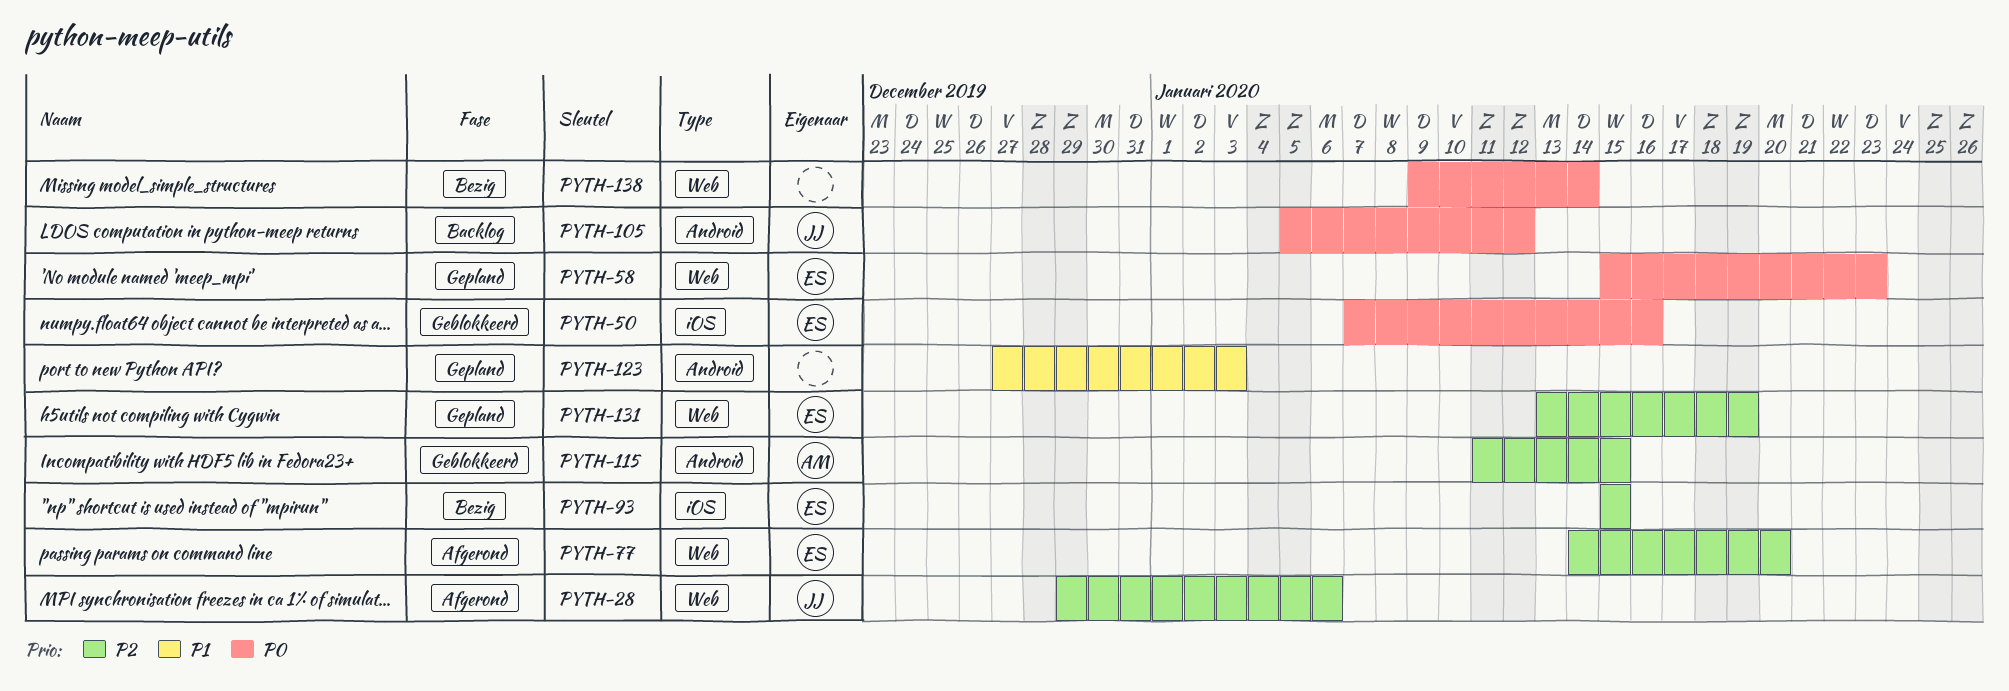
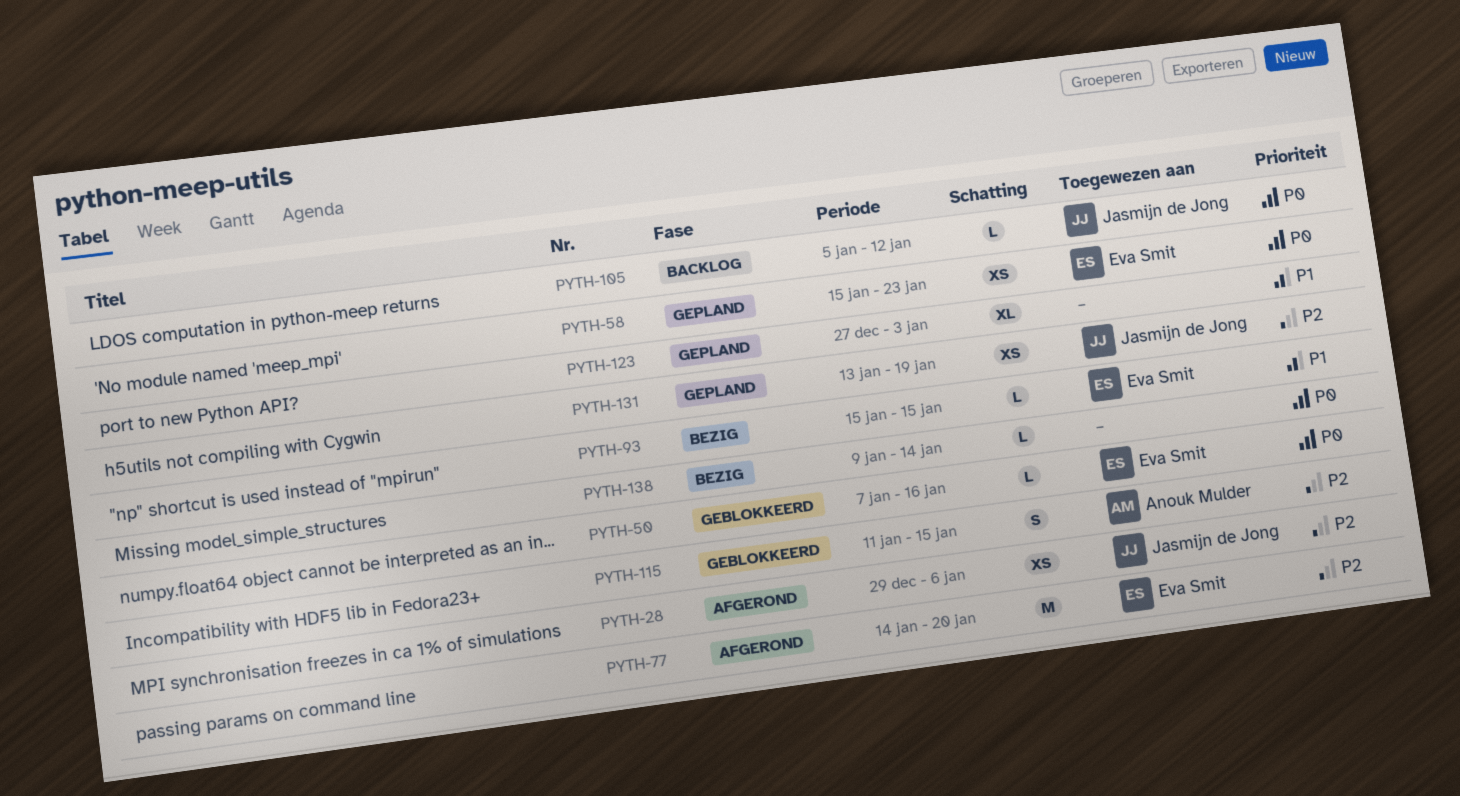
PYTH-93, priority: P2 -> P1
PYTH-131, owner: Eva Smit -> Jasmijn de Jong

